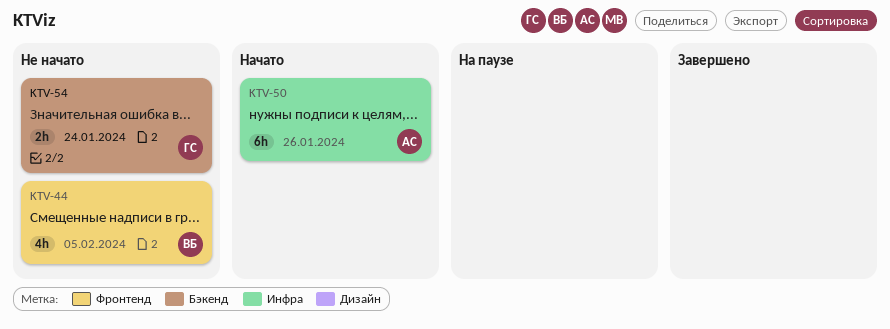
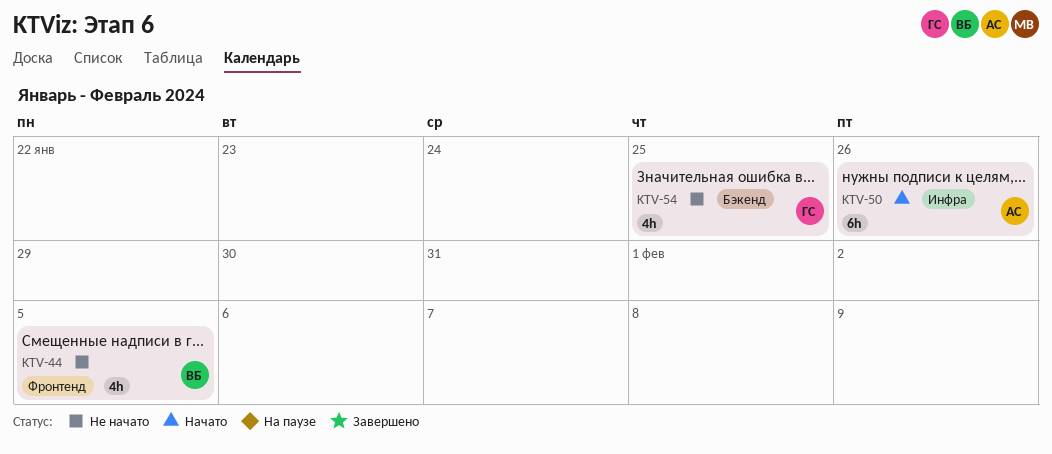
KTV-54, estimate: 2h -> 4h
KTV-54, due: Jan 24 -> Jan 25

